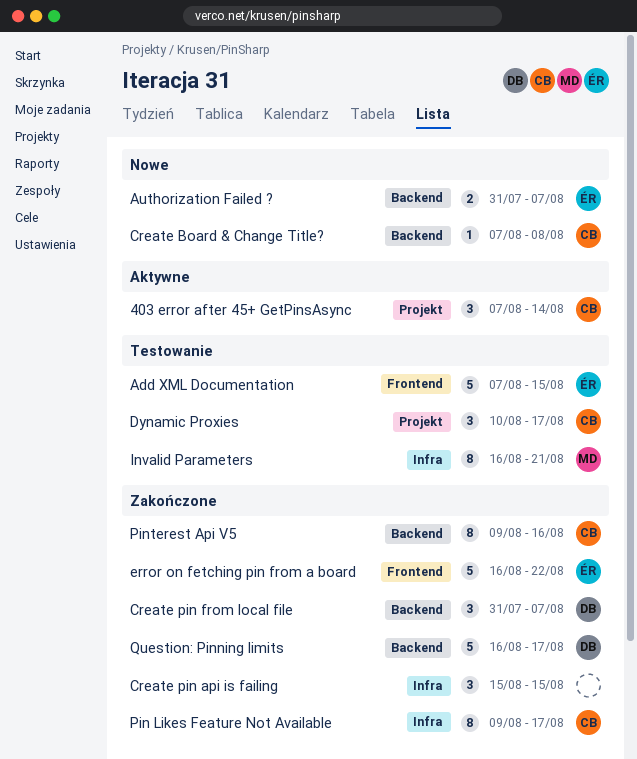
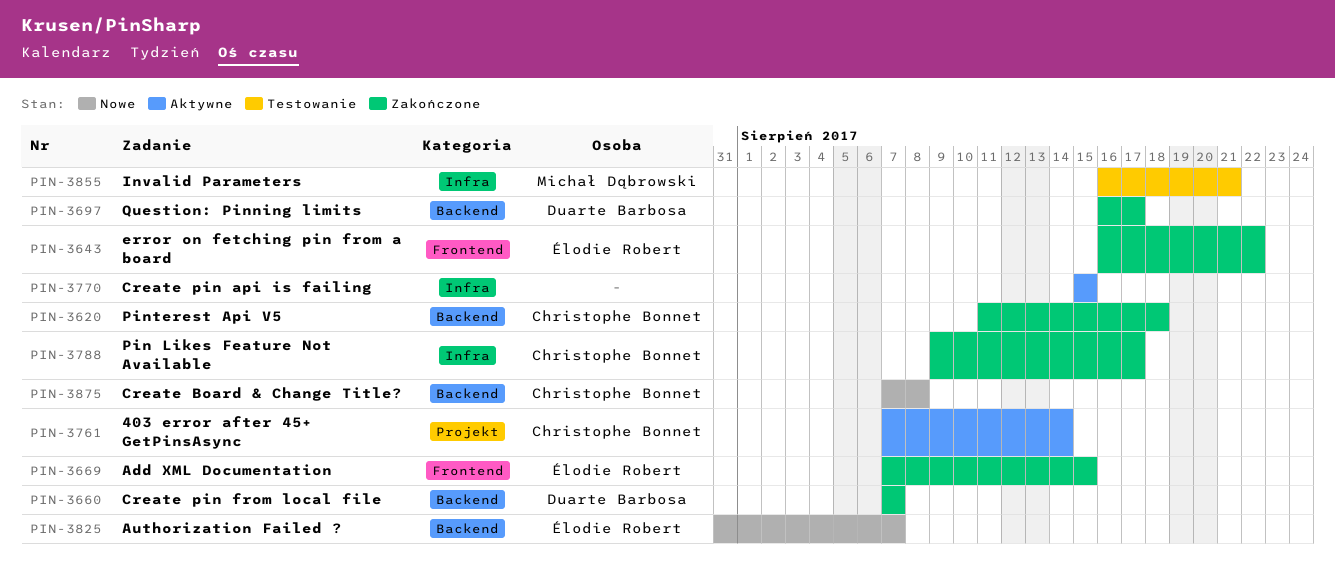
Add XML Documentation, status: Testowanie -> Zakończone
Create pin api is failing, status: Zakończone -> Aktywne
Create pin from local file, start: Jul 31 -> Aug 7
Dynamic Proxies: present -> none
Pinterest Api V5, start: Aug 9 -> Aug 11
Pinterest Api V5, due: Aug 16 -> Aug 18

